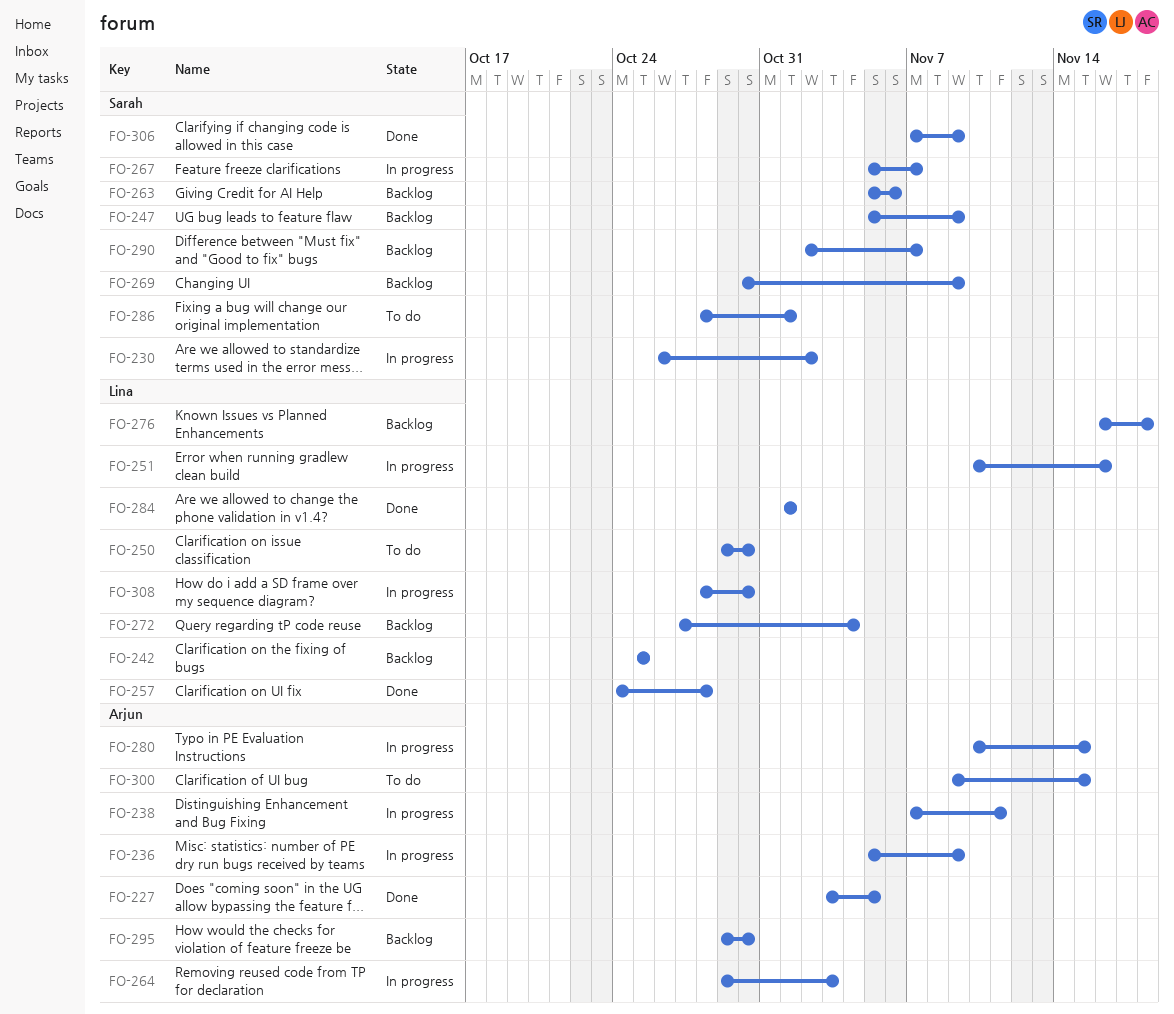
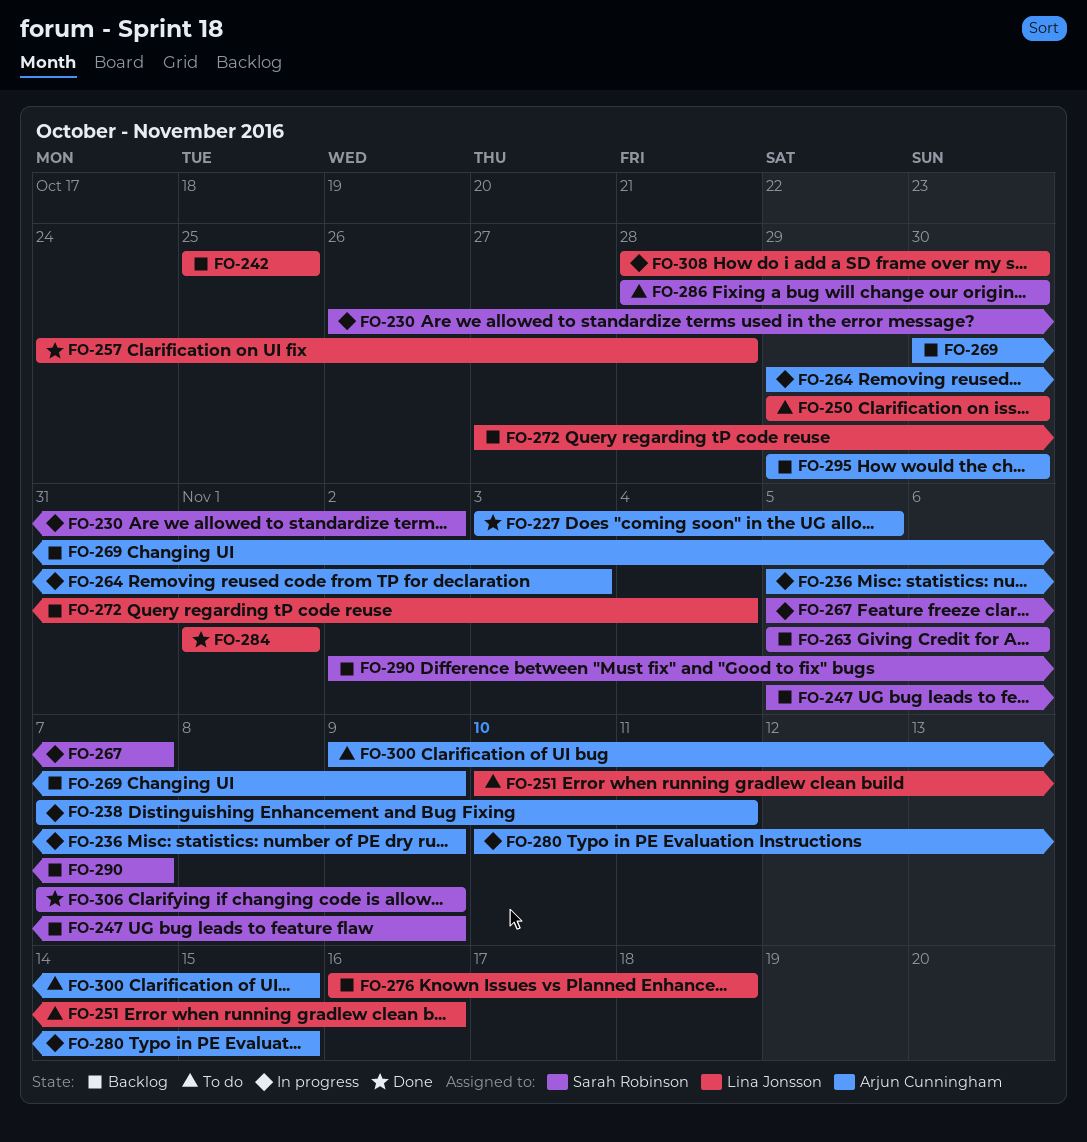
FO-251, status: In progress -> To do
FO-269, owner: Sarah Robinson -> Arjun Cunningham
FO-286, due: Nov 1 -> Oct 30

